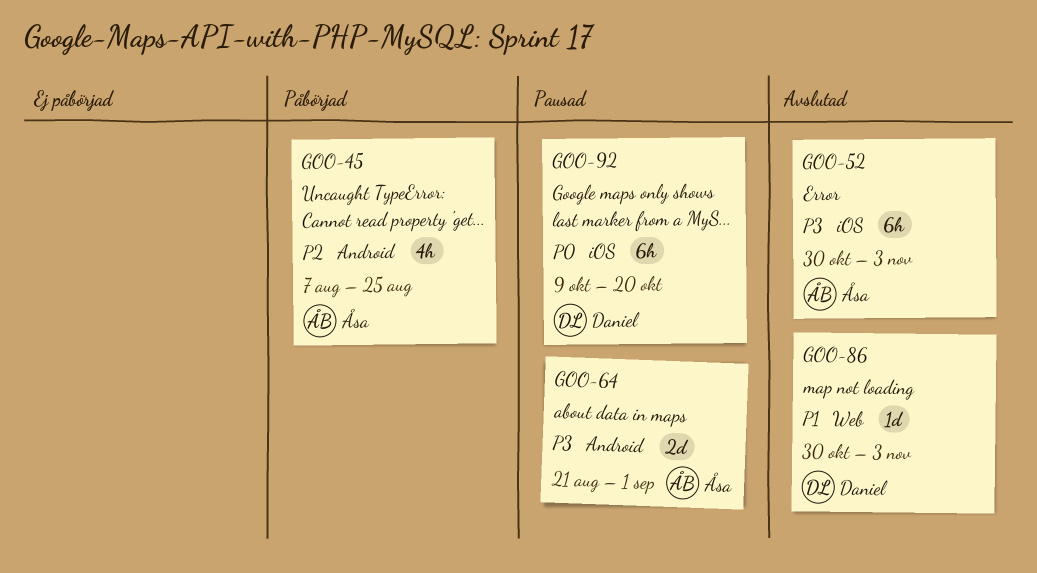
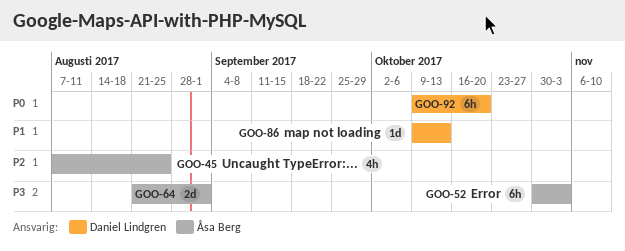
GOO-86, start: Oct 30 -> Oct 9
GOO-86, due: Nov 3 -> Oct 13

